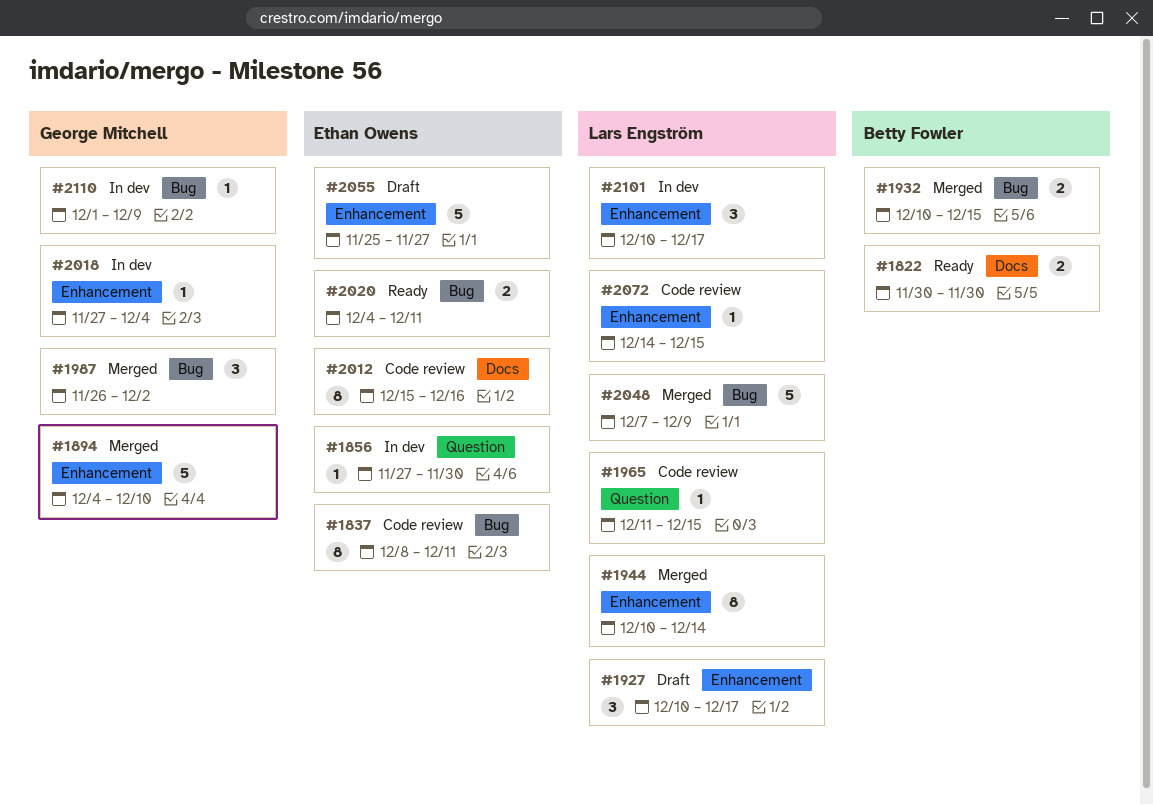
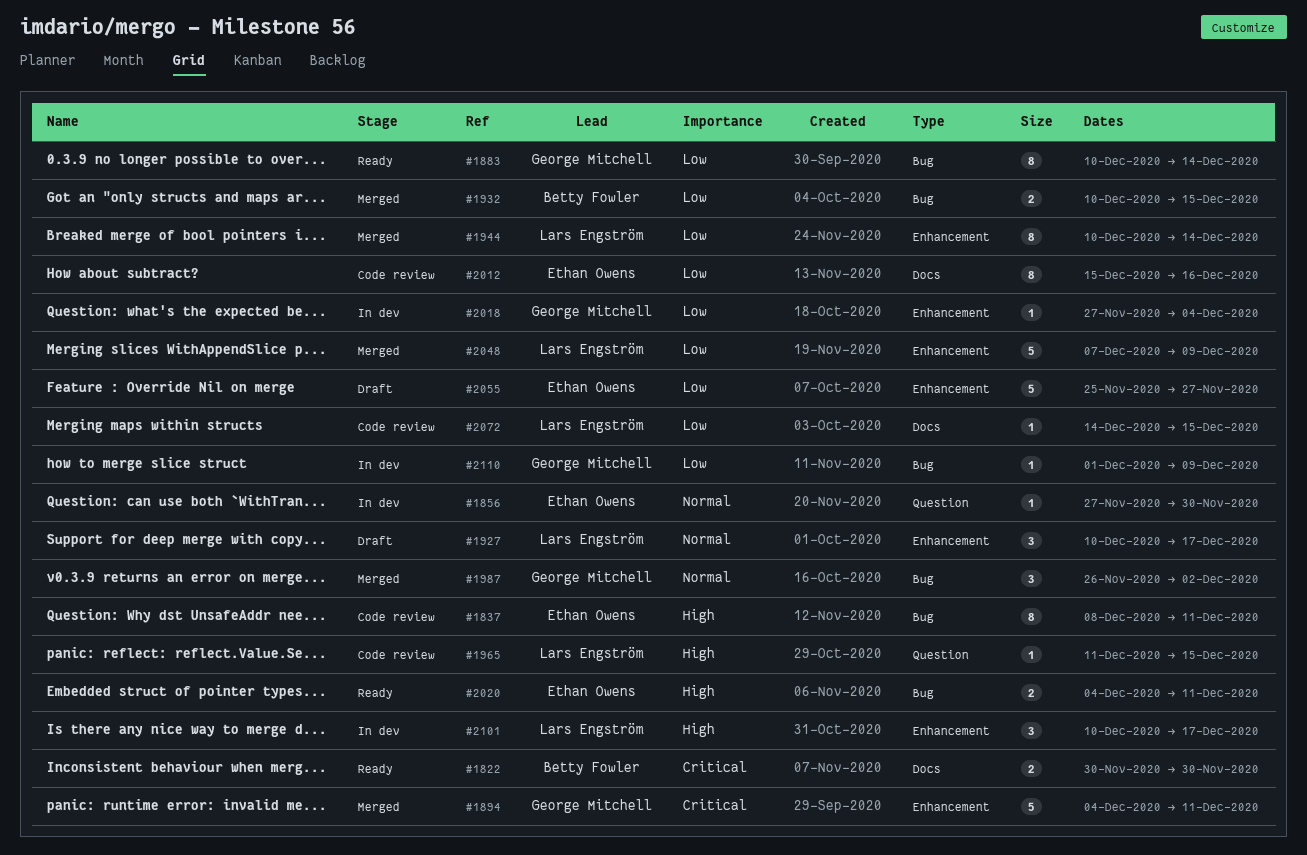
#1883: none -> present
#1894, due: Dec 10 -> Dec 11
#2048, label: Bug -> Enhancement
#2072, label: Enhancement -> Docs

